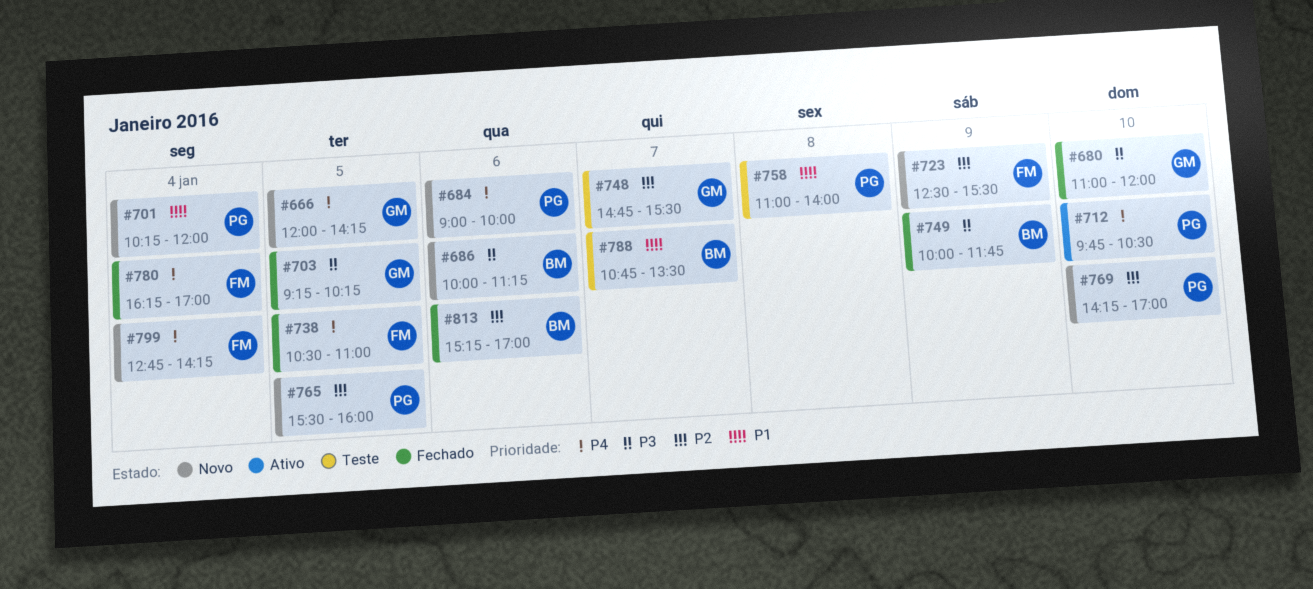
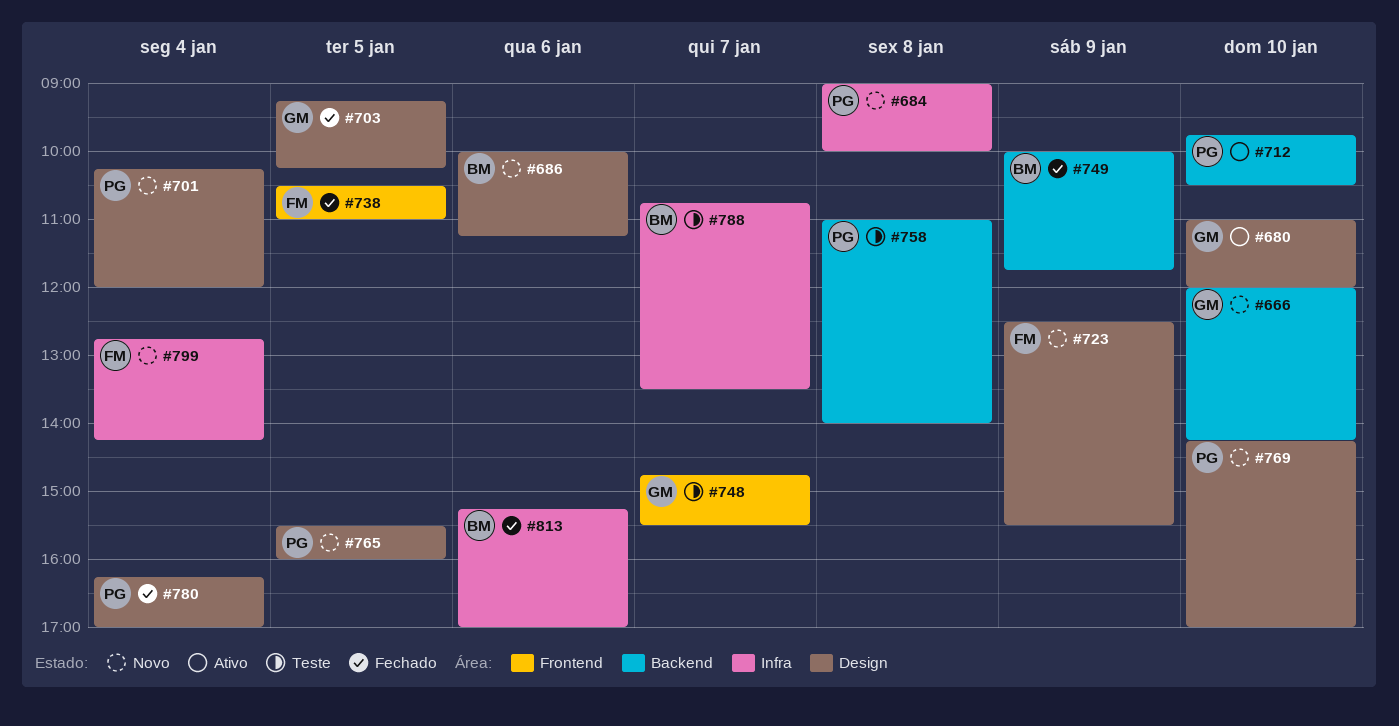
#666, day: Jan 5 -> Jan 10
#680, status: Fechado -> Ativo
#684, day: Jan 6 -> Jan 8
#780, owner: FM -> PG

